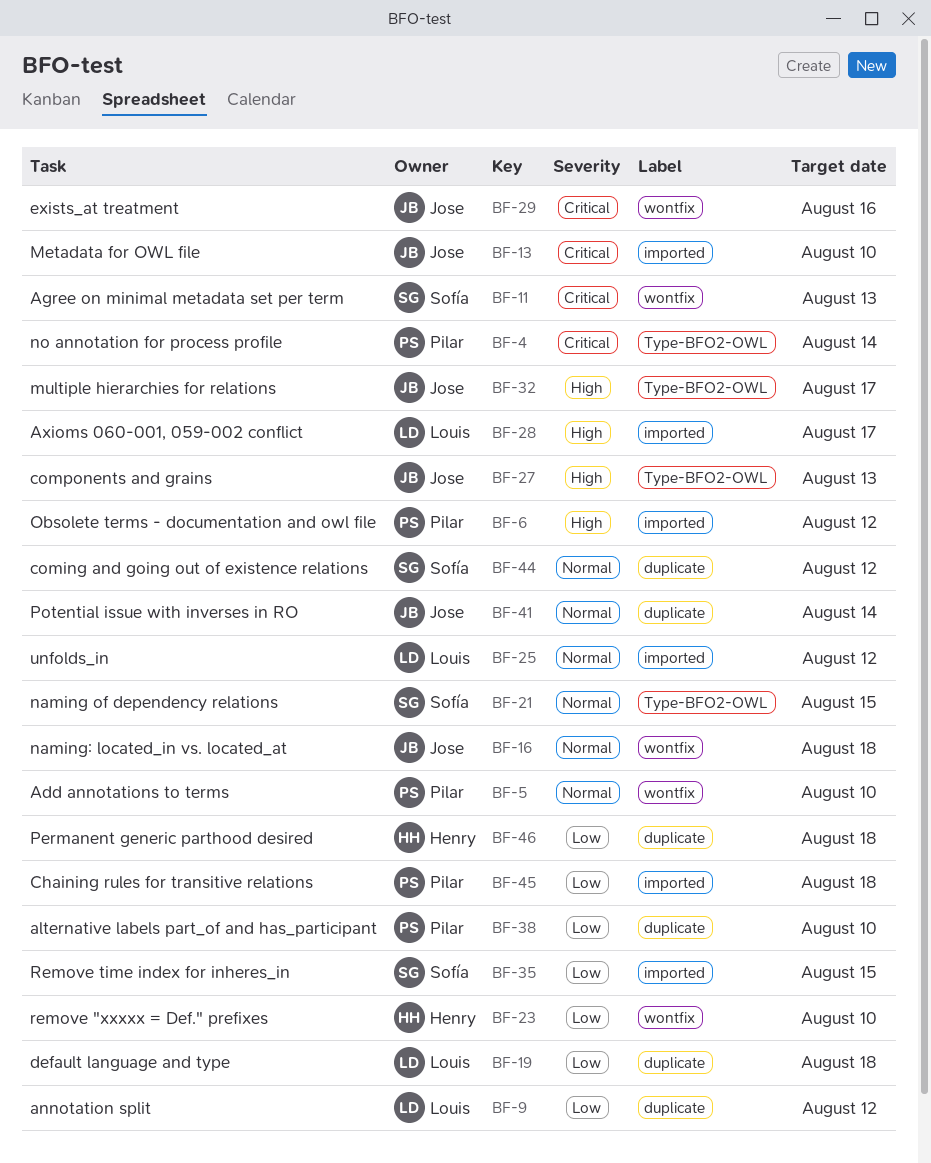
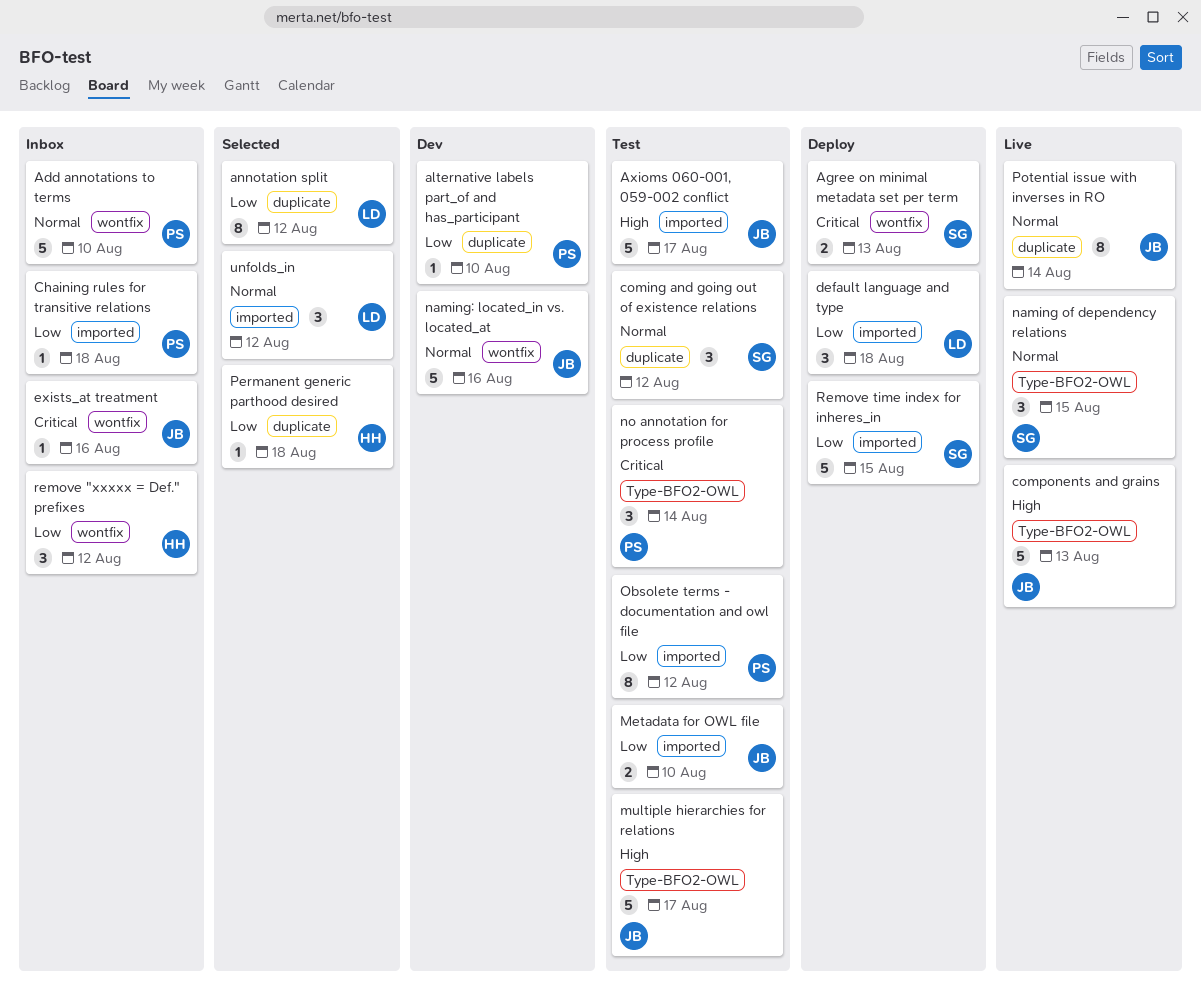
Axioms 060-001, 059-002 conflict, owner: Louis -> Jose
default language and type, label: duplicate -> imported
Metadata for OWL file, priority: Critical -> Low
naming: located_in vs. located_at, due: Aug 18 -> Aug 16
Obsolete terms - documentation and owl file, priority: High -> Low
remove "xxxxx = Def." prefixes, due: Aug 10 -> Aug 12

